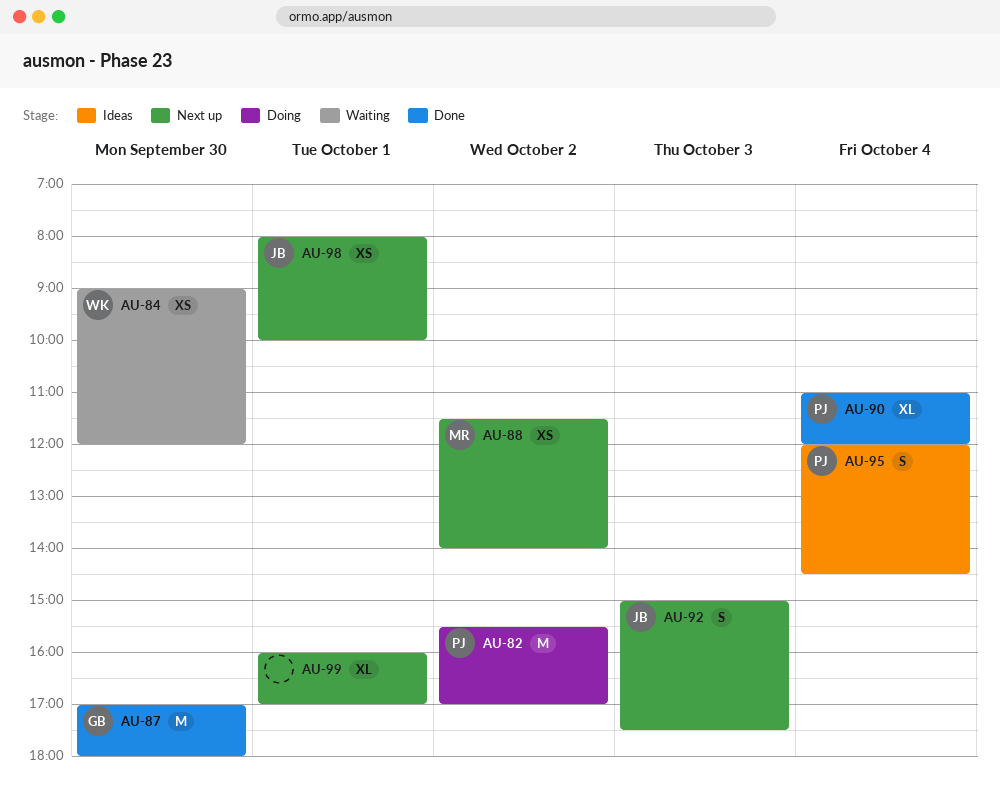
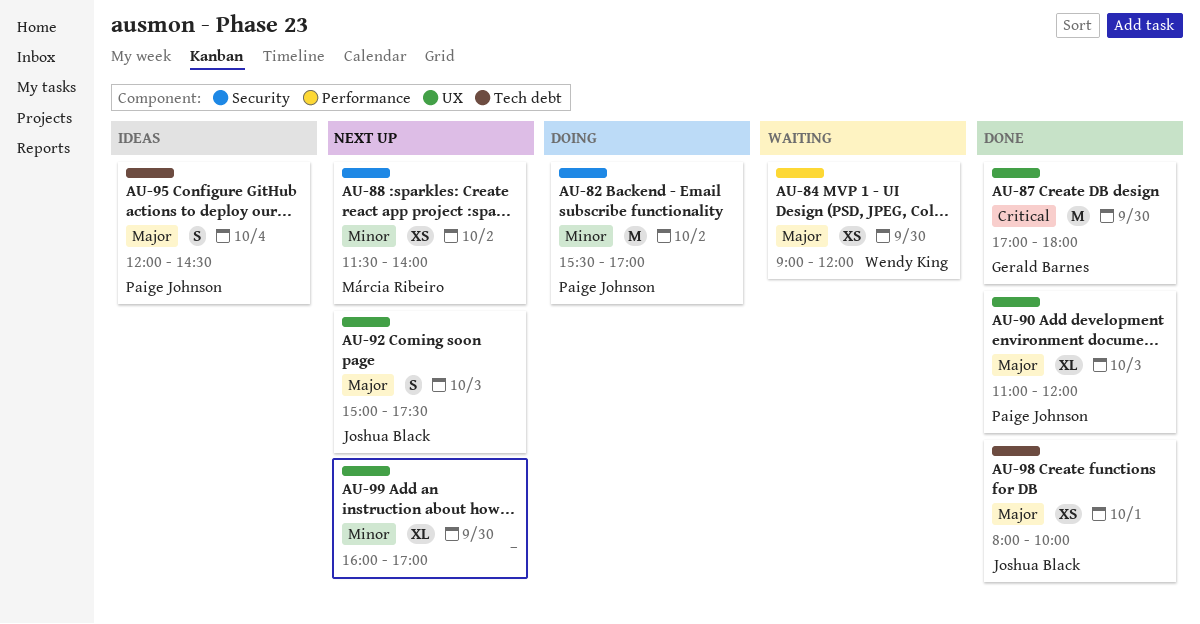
AU-90, day: Oct 4 -> Oct 3
AU-98, status: Next up -> Done
AU-99, day: Oct 1 -> Sep 30

